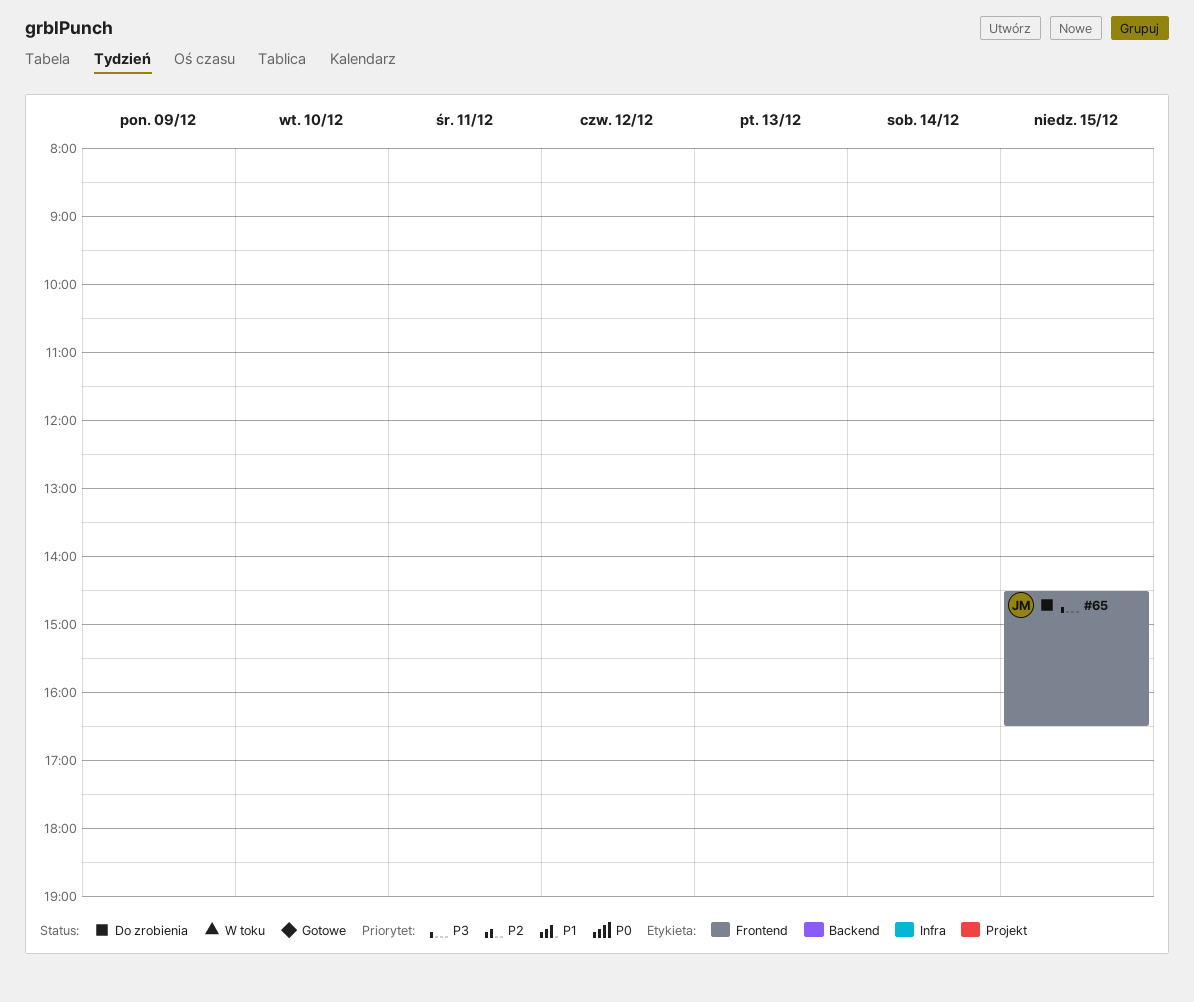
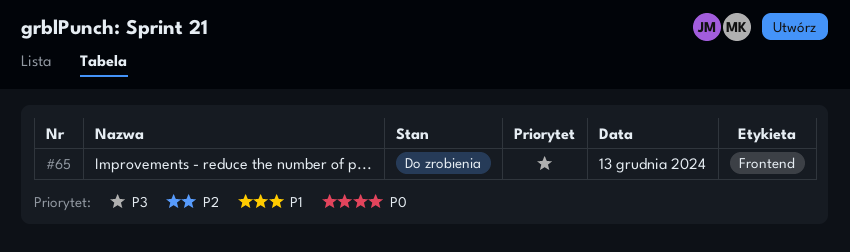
#65, day: Dec 15 -> Dec 13

